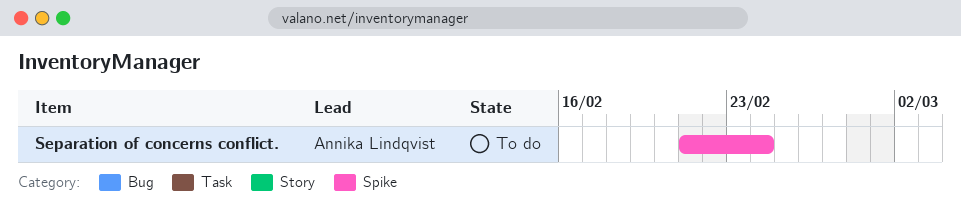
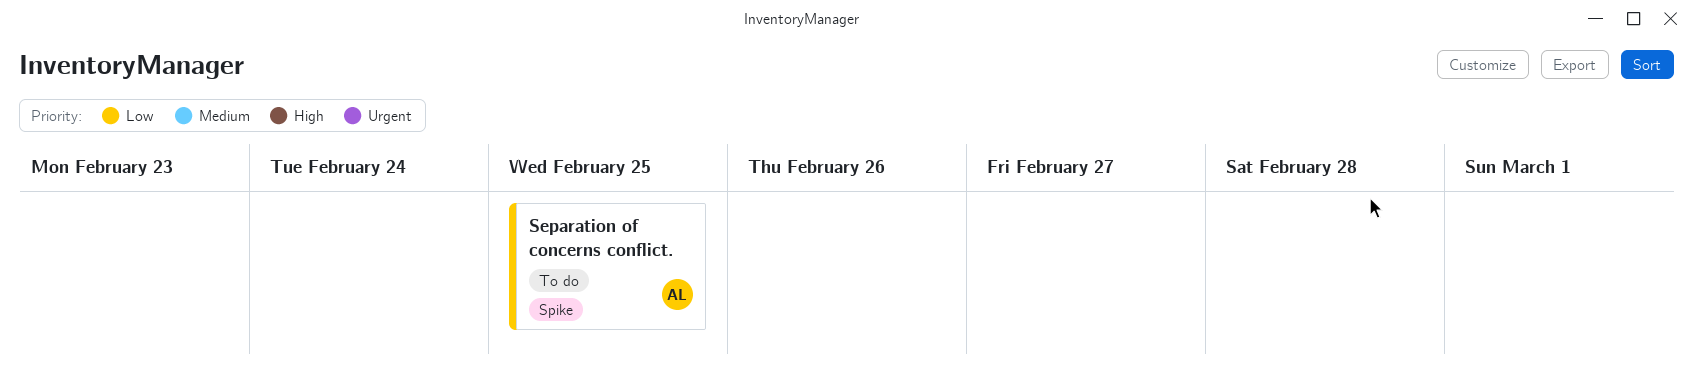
Separation of concerns conflict., due: Feb 24 -> Feb 25

